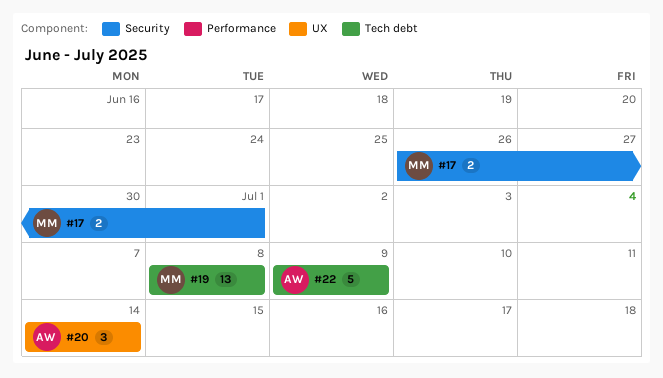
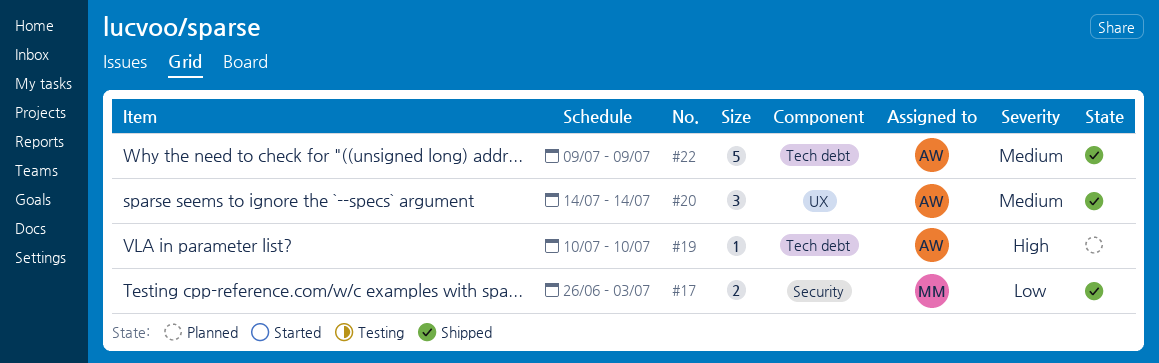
#17, due: Jul 1 -> Jul 3
#19, owner: MM -> AW
#19, estimate: 13 -> 1
#19, start: Jul 8 -> Jul 10
#19, due: Jul 8 -> Jul 10

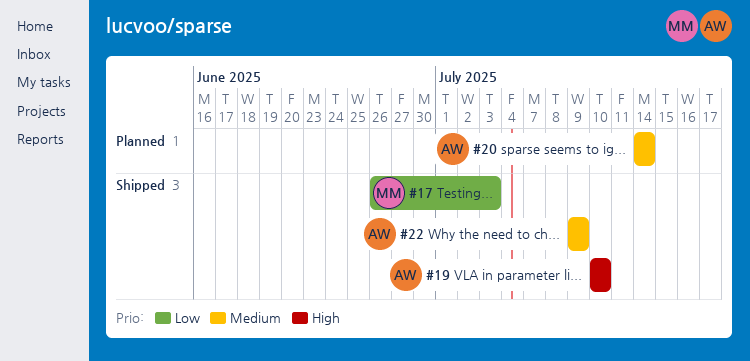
#19, status: Planned -> Shipped
#20, status: Shipped -> Planned

